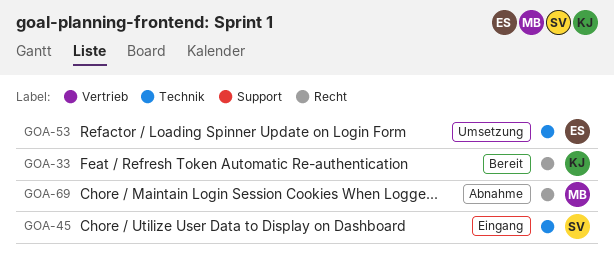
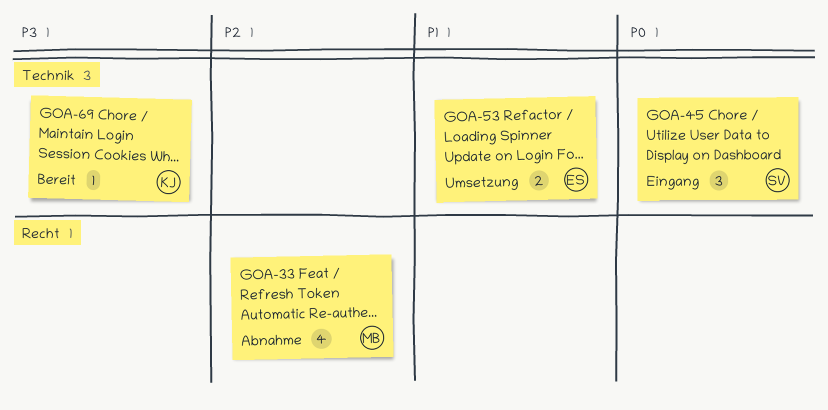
GOA-33, status: Bereit -> Abnahme
GOA-33, owner: KJ -> MB
GOA-69, status: Abnahme -> Bereit
GOA-69, owner: MB -> KJ
GOA-69, label: Recht -> Technik

